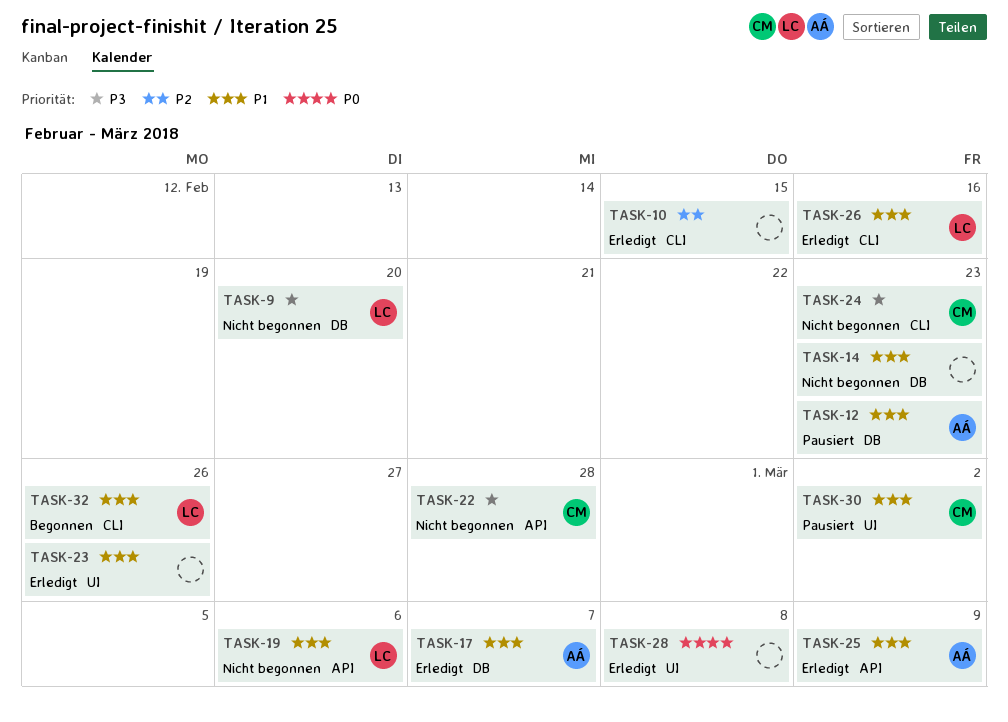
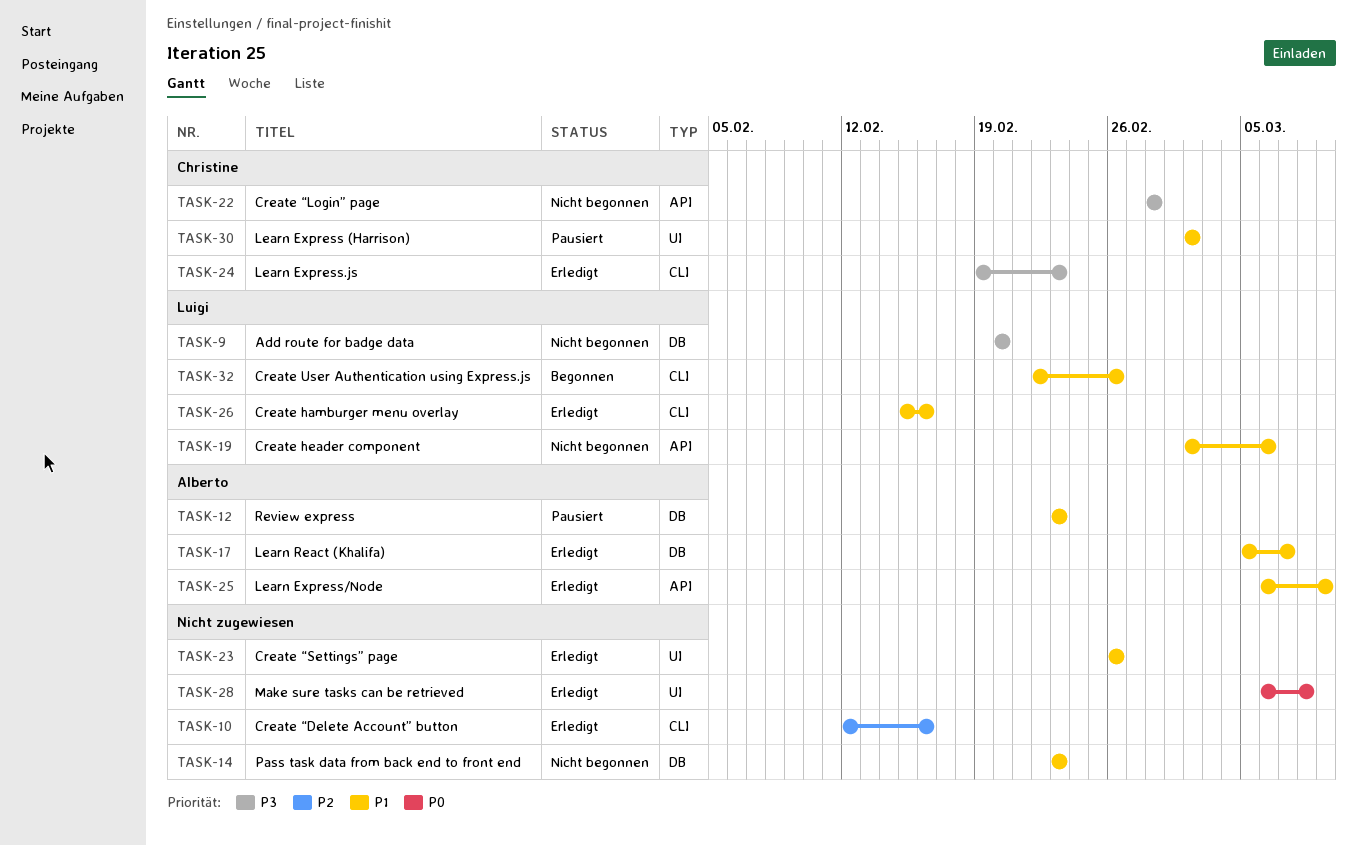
TASK-10, due: Feb 15 -> Feb 16
TASK-24, status: Nicht begonnen -> Erledigt

